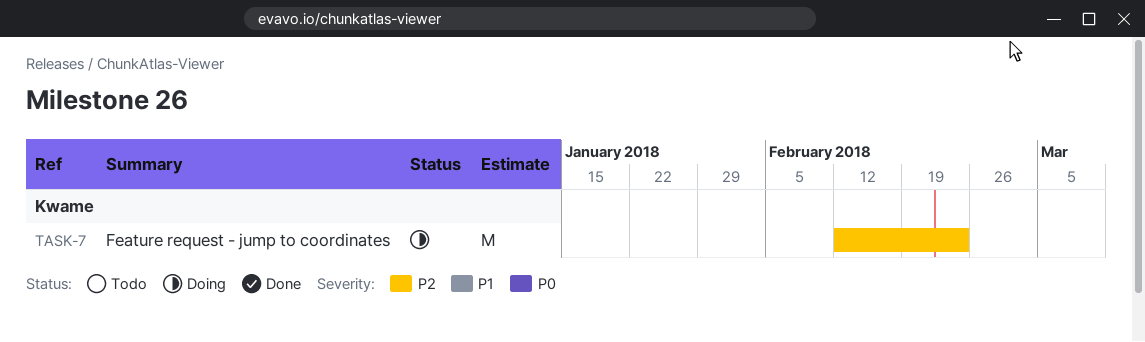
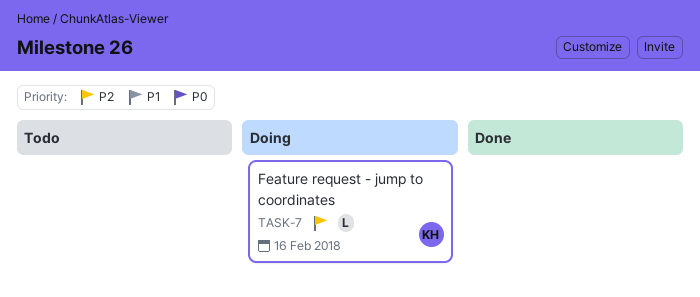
TASK-7, estimate: M -> L
TASK-7, due: Feb 23 -> Feb 16

